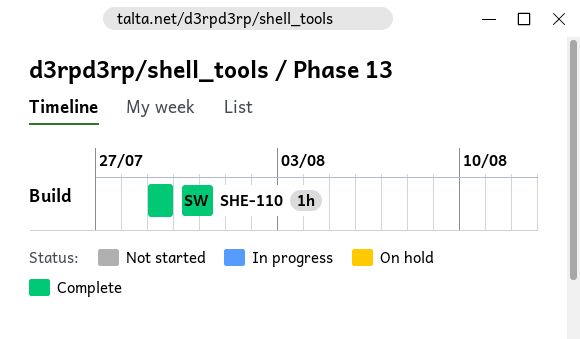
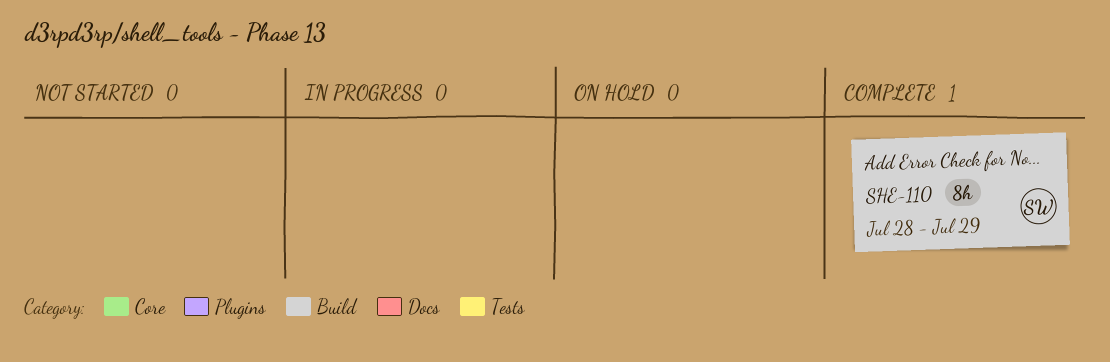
SHE-110, estimate: 1h -> 8h
SHE-110, start: Jul 29 -> Jul 28

